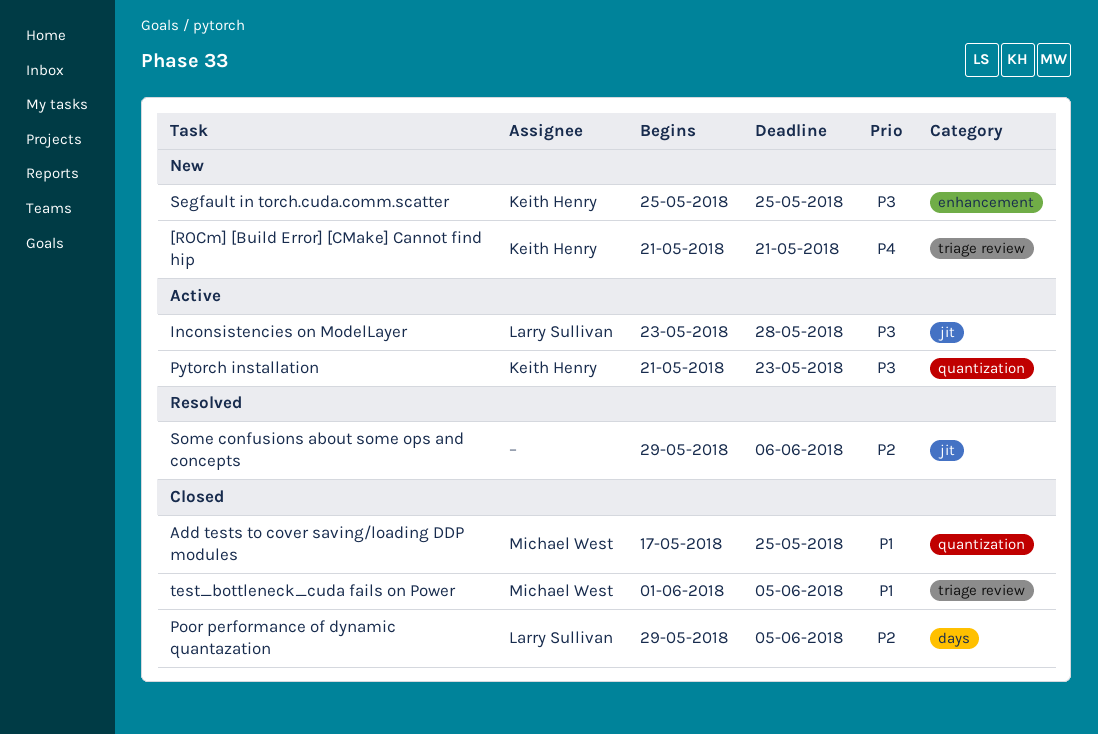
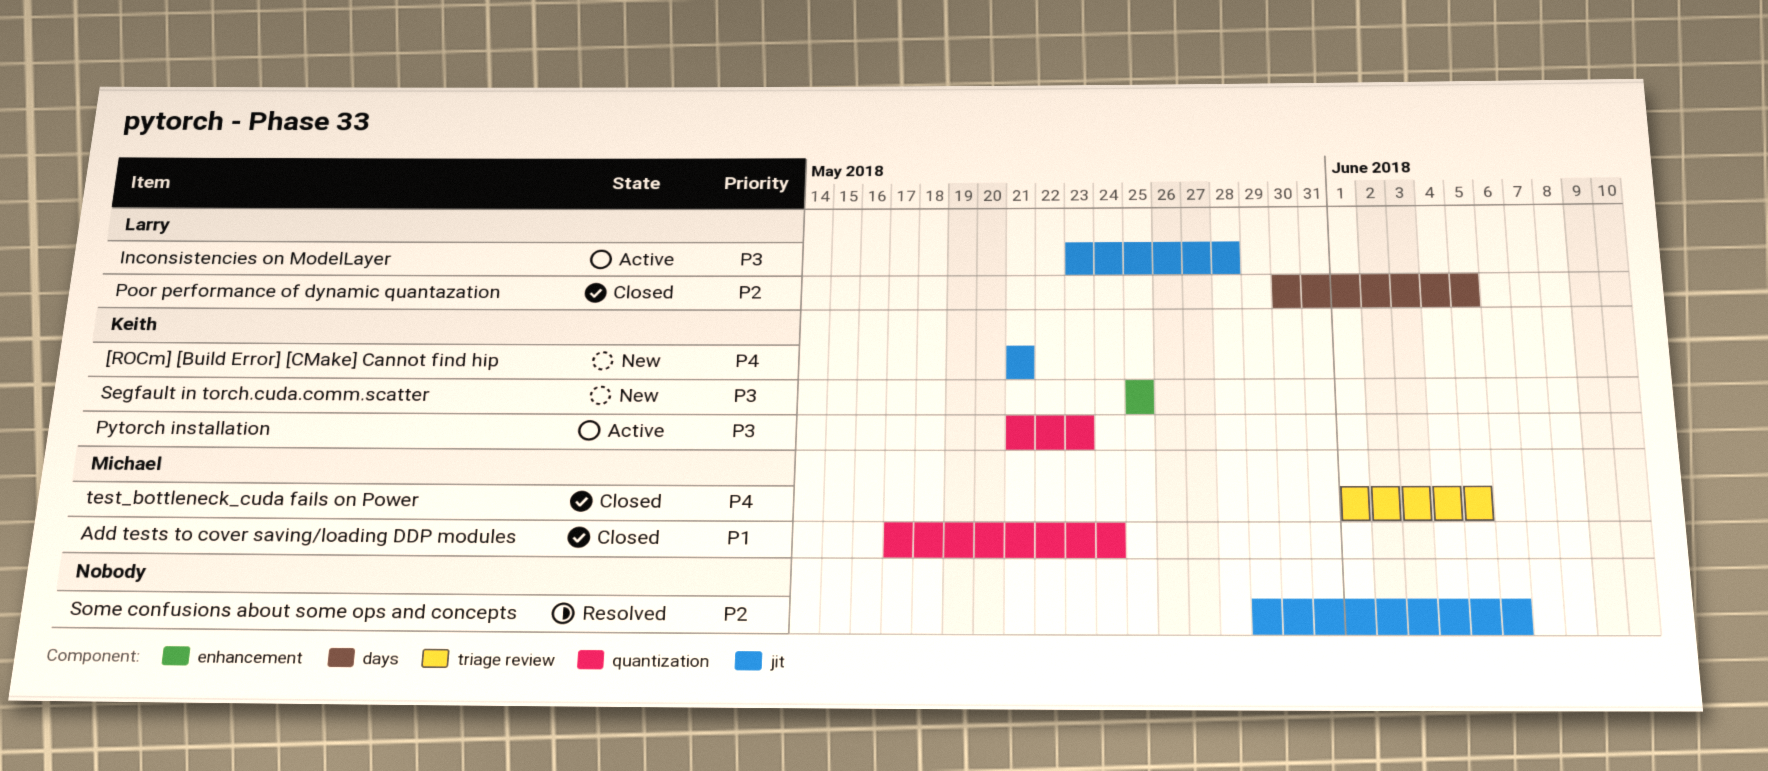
[ROCm] [Build Error] [CMake] Cannot find hip, label: triage review -> jit
Add tests to cover saving/loading DDP modules, due: May 25 -> May 24
Poor performance of dynamic quantazation, start: May 29 -> May 30
test_bottleneck_cuda fails on Power, priority: P1 -> P4

